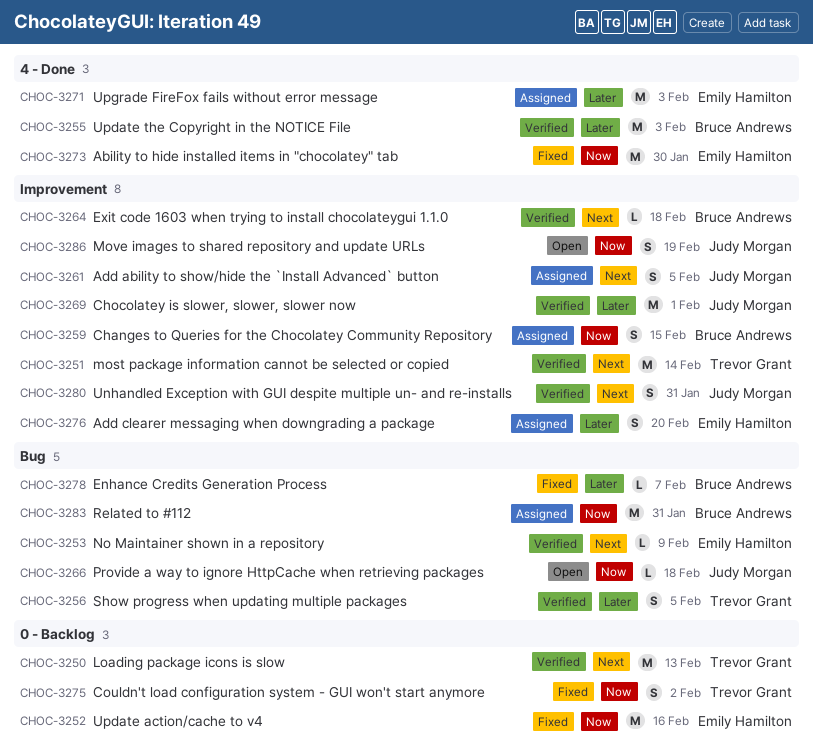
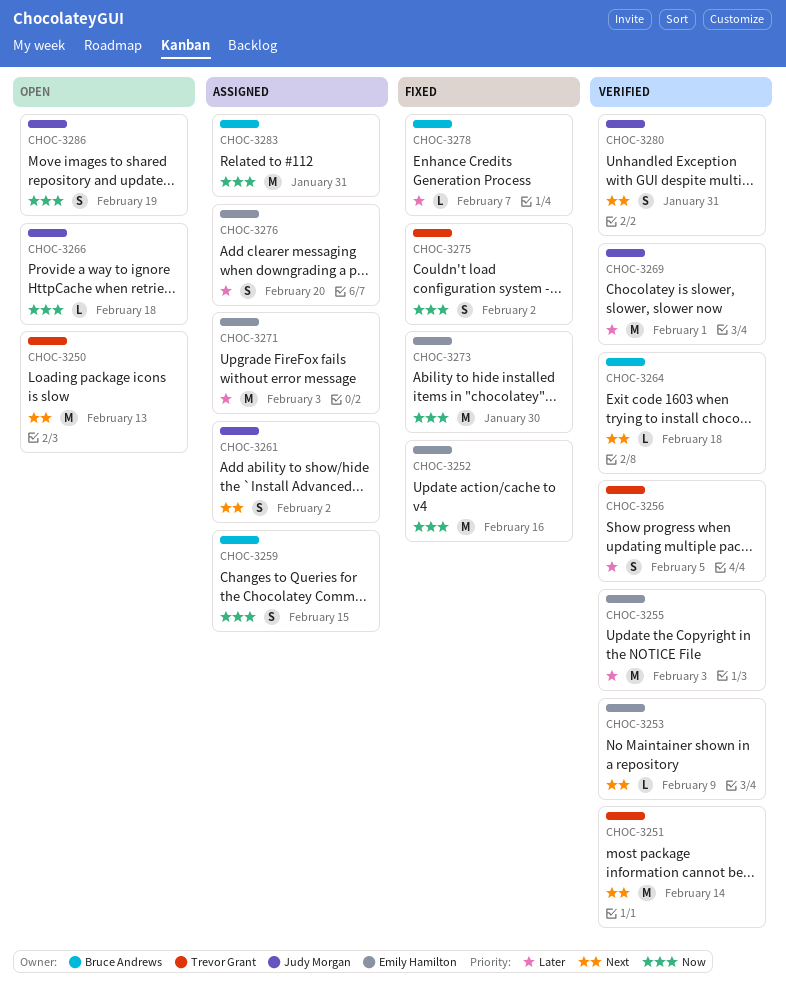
CHOC-3250, status: Verified -> Open
CHOC-3255, owner: Bruce Andrews -> Emily Hamilton
CHOC-3261, due: Feb 5 -> Feb 2

